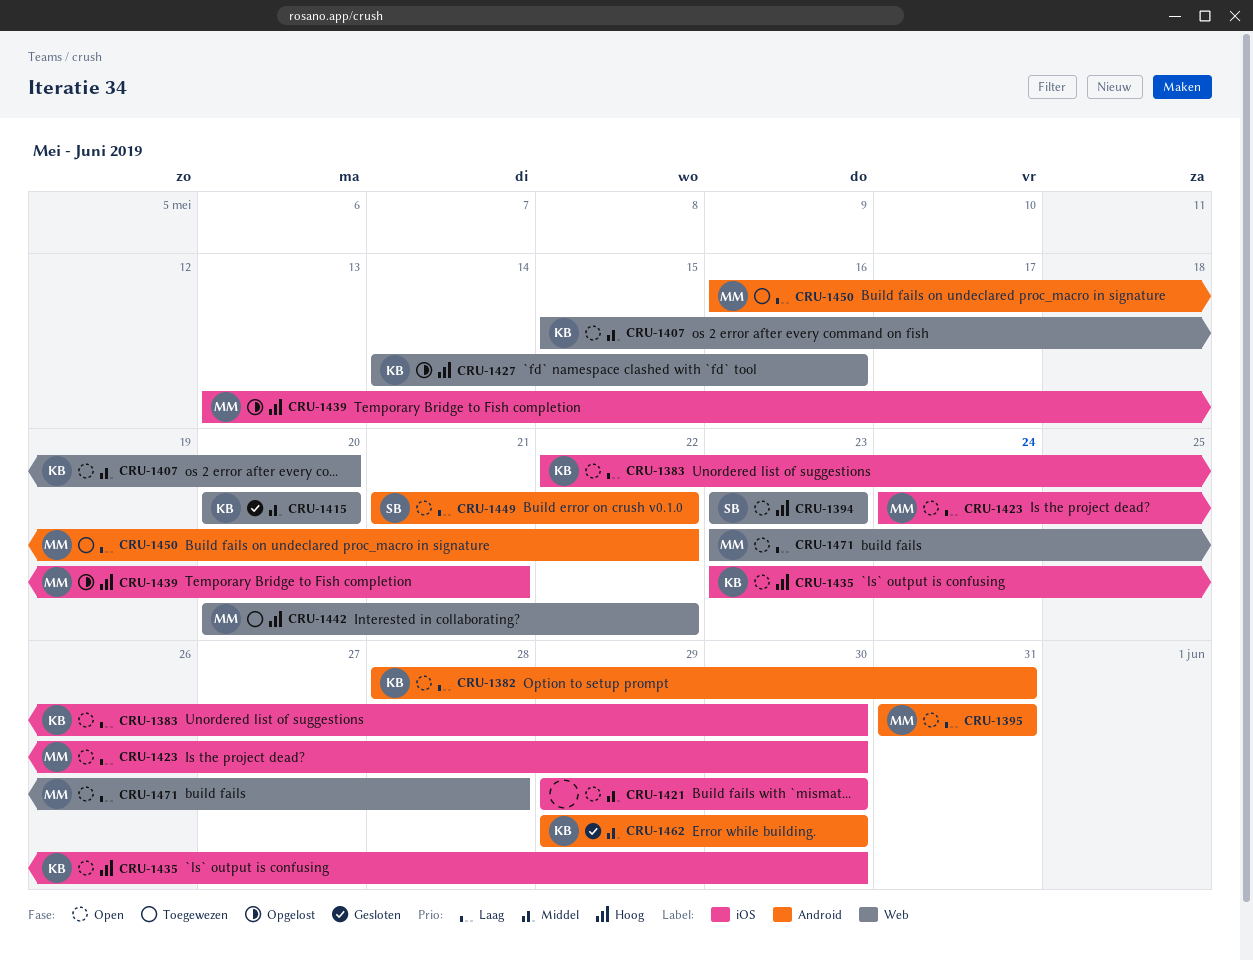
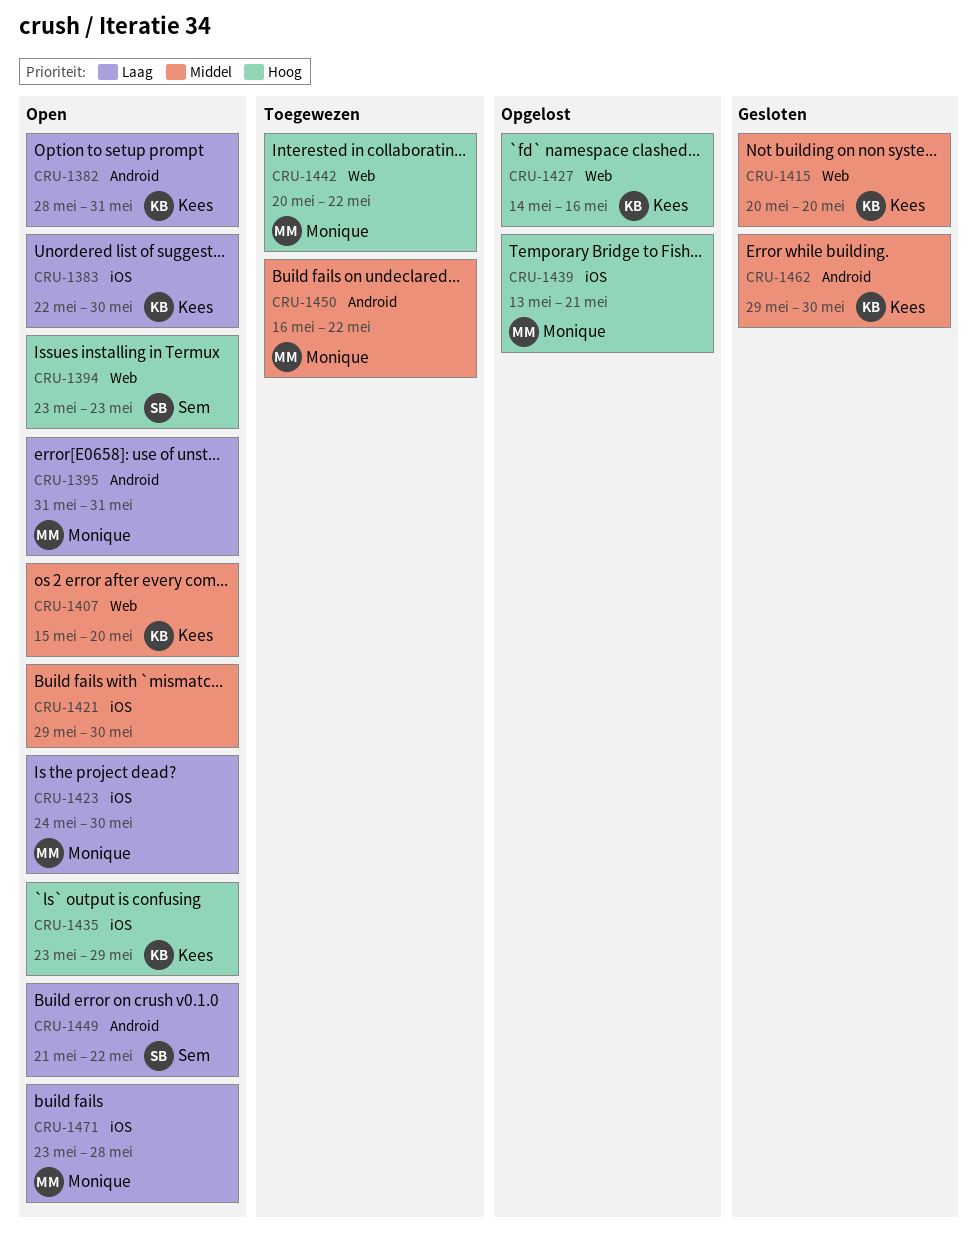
CRU-1435, due: May 30 -> May 29
CRU-1450, priority: Laag -> Middel
CRU-1471, label: Web -> iOS

